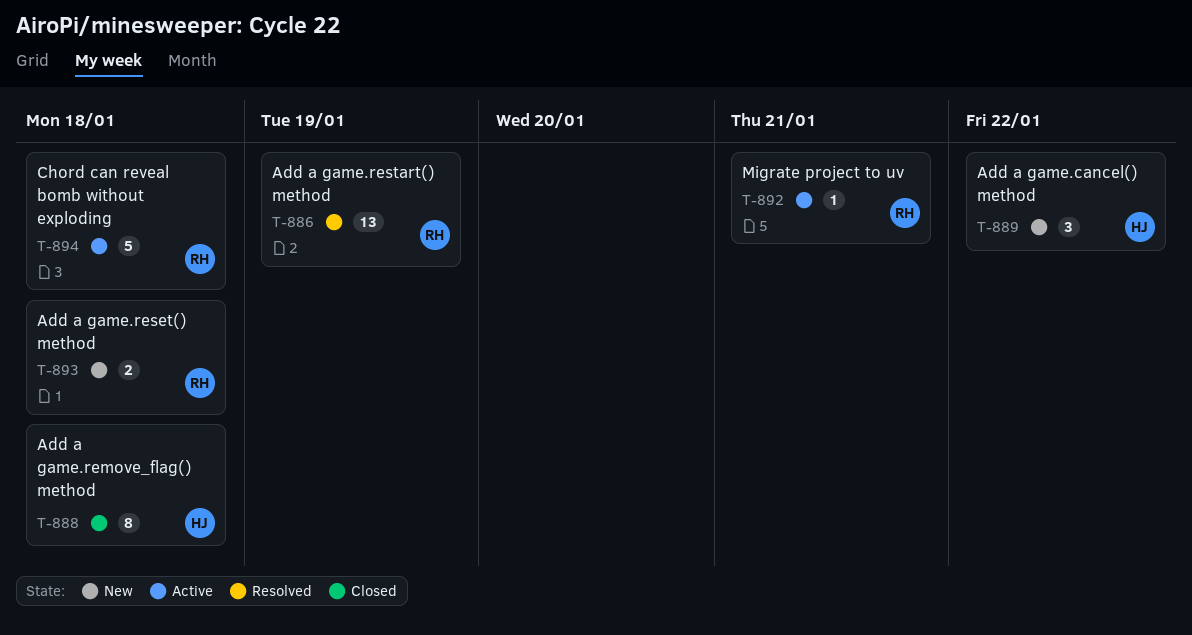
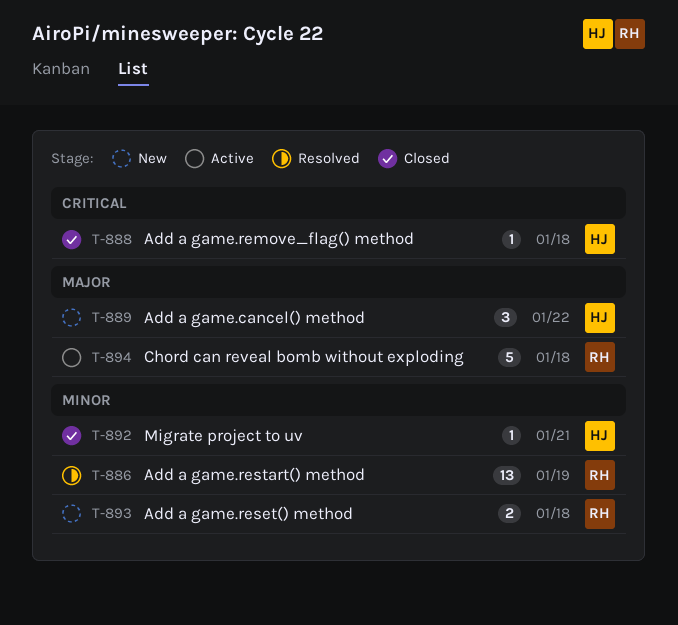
T-888, estimate: 8 -> 1
T-892, status: Active -> Closed
T-892, owner: RH -> HJ

